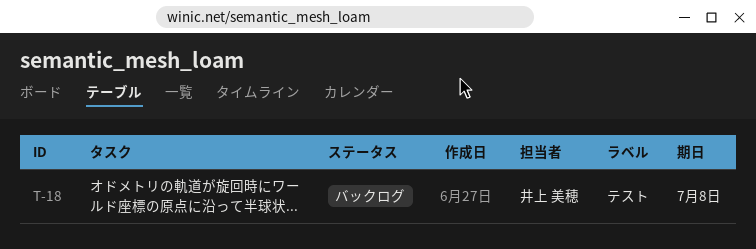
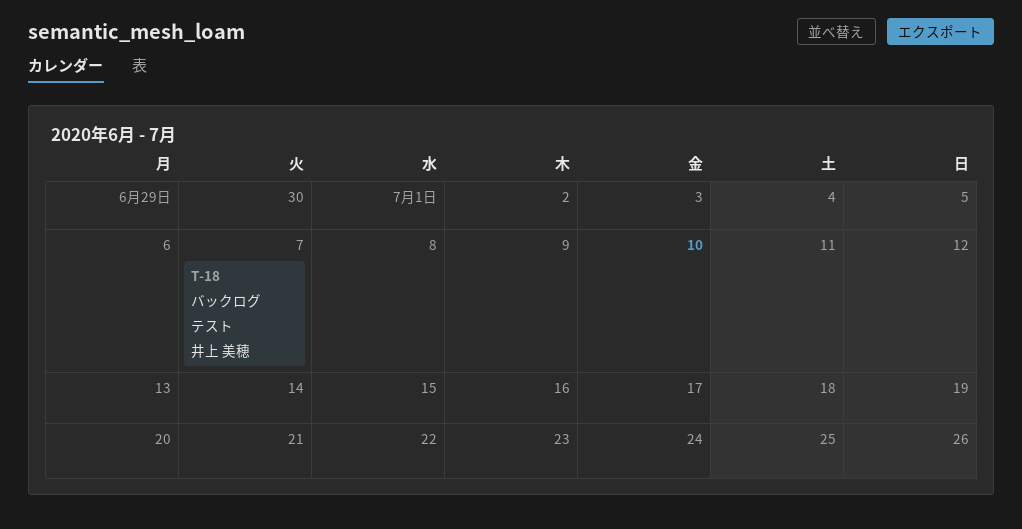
T-18, due: Jul 8 -> Jul 7

